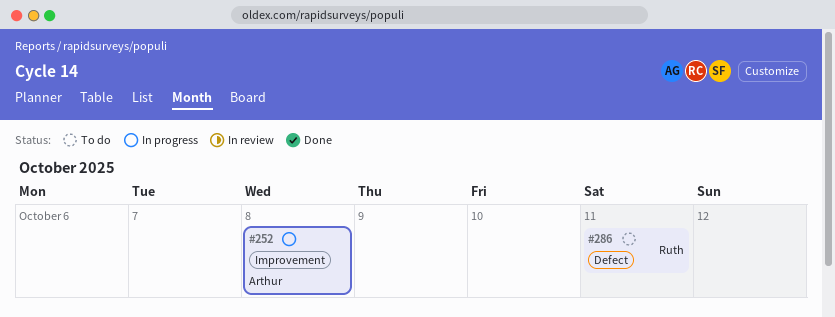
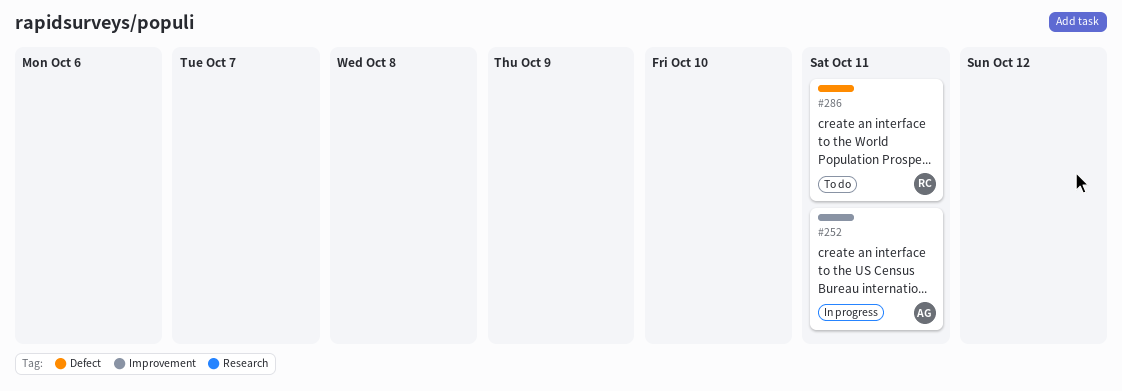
#252, due: Oct 8 -> Oct 11

